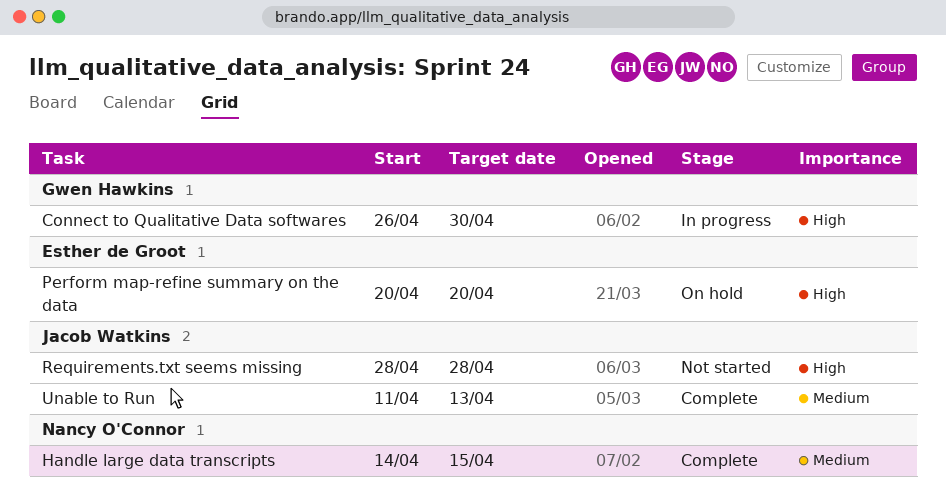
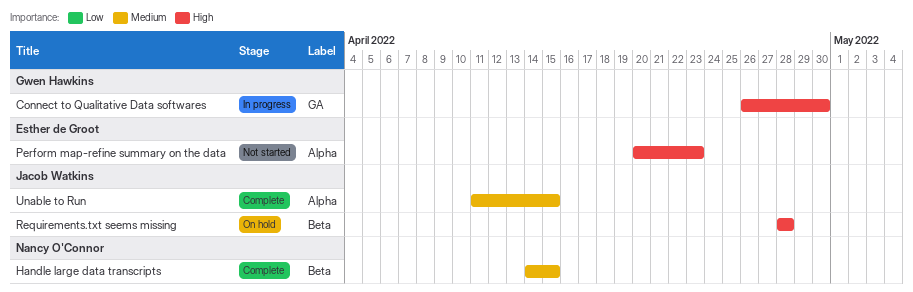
Perform map-refine summary on the data, status: On hold -> Not started
Perform map-refine summary on the data, due: Apr 20 -> Apr 23
Requirements.txt seems missing, status: Not started -> On hold
Unable to Run, due: Apr 13 -> Apr 15

